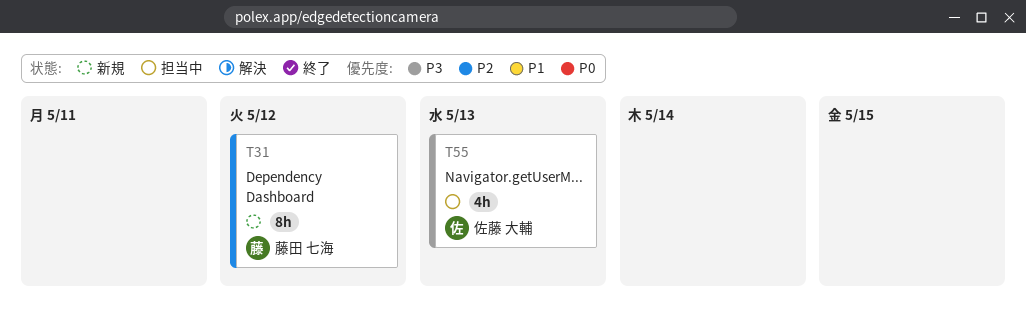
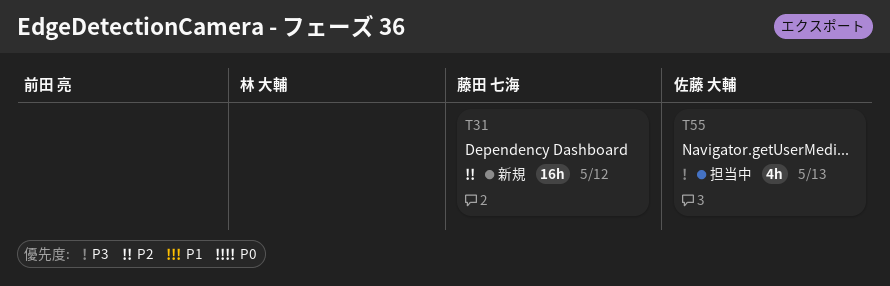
T31, estimate: 8h -> 16h

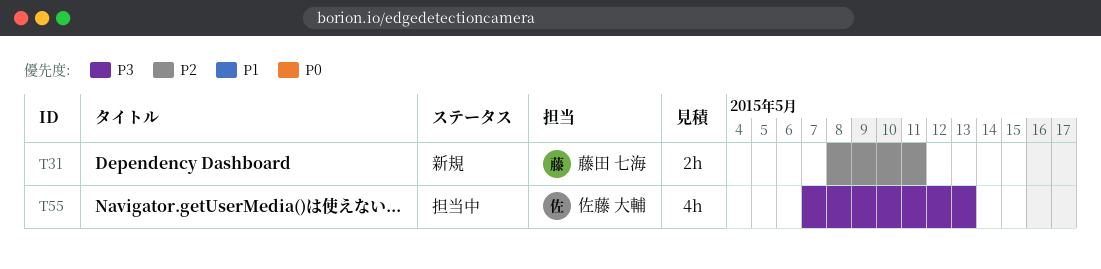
T31, estimate: 16h -> 2h
T31, due: May 12 -> May 11

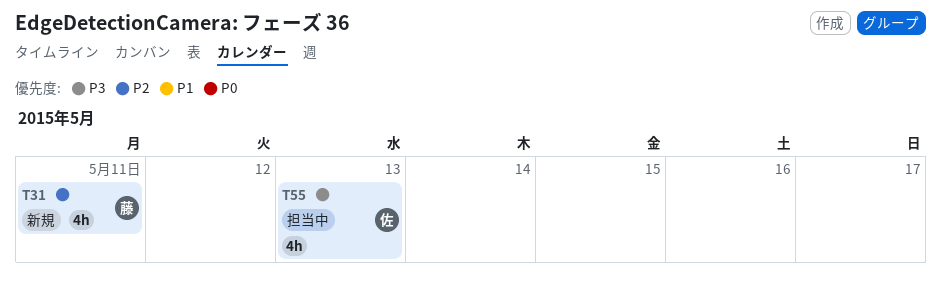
T31, estimate: 2h -> 4h

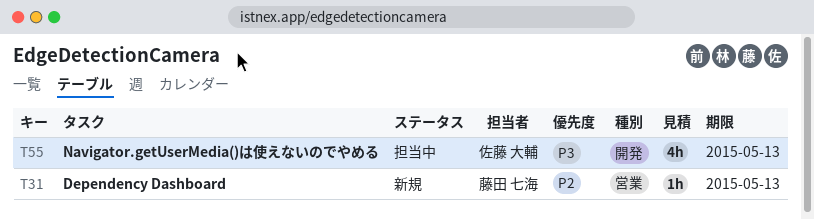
T31, estimate: 4h -> 1h
T31, due: May 11 -> May 13

